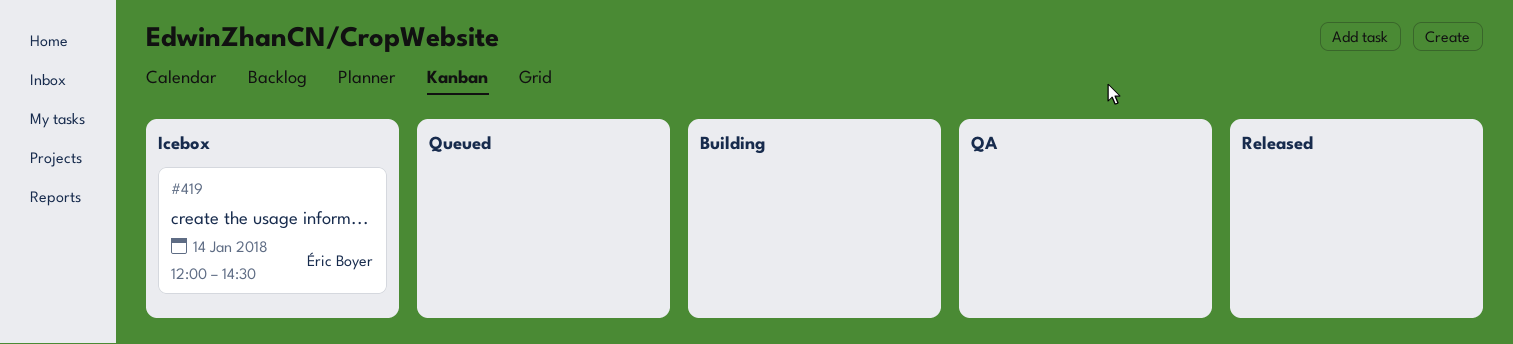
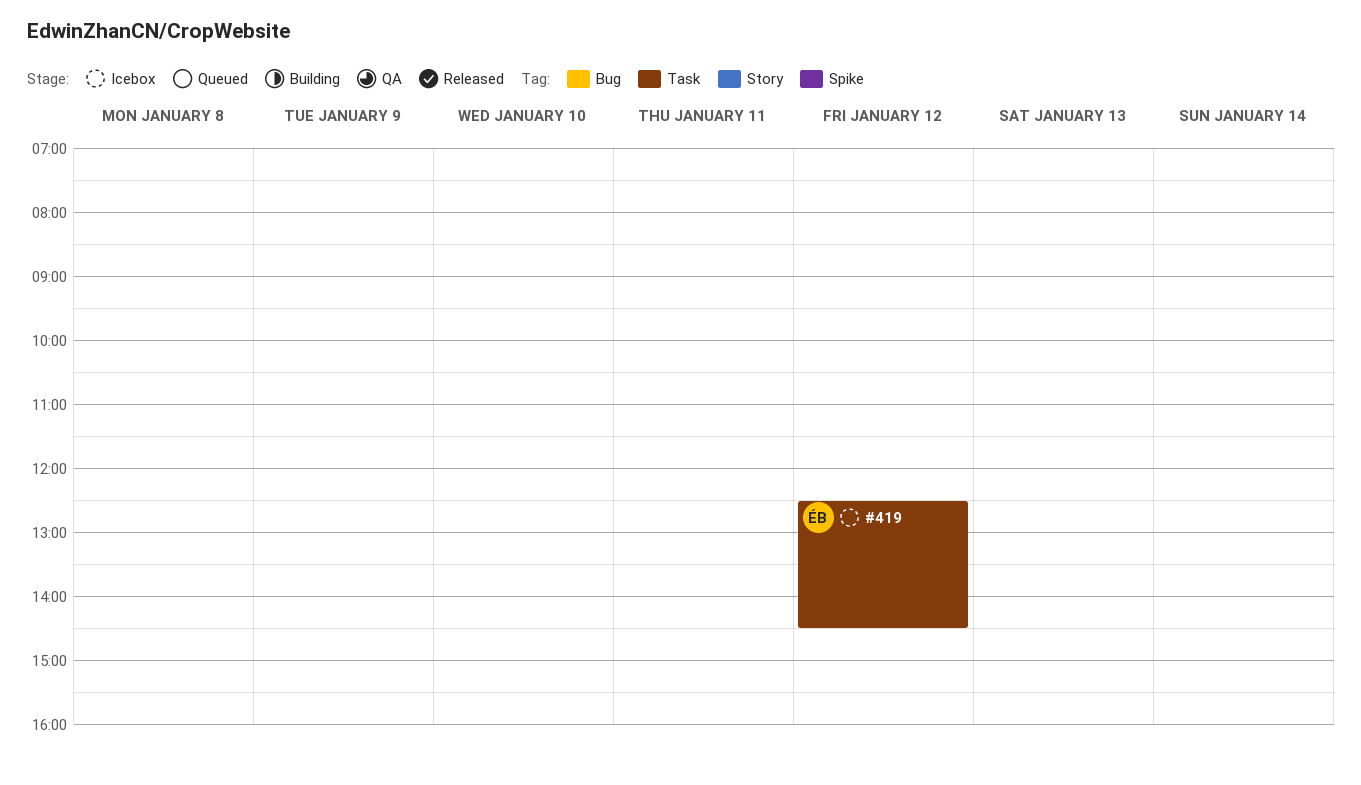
#419, day: Jan 14 -> Jan 12
#419, begins: 12:00 -> 12:30

